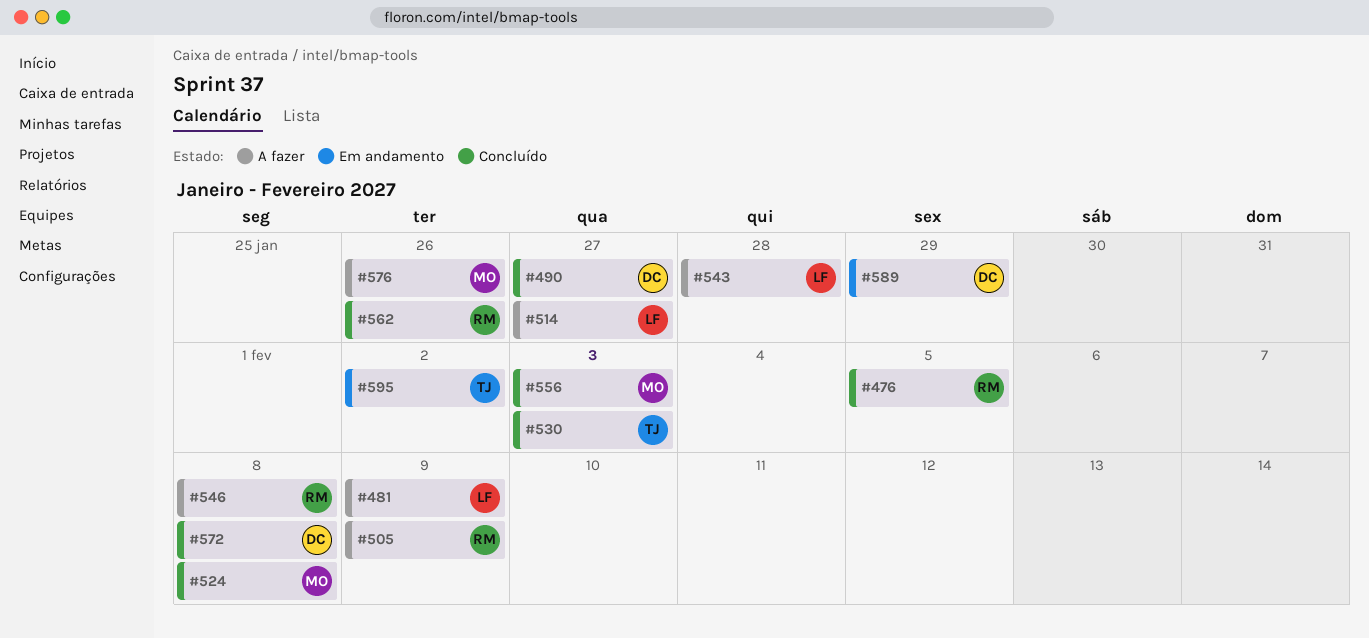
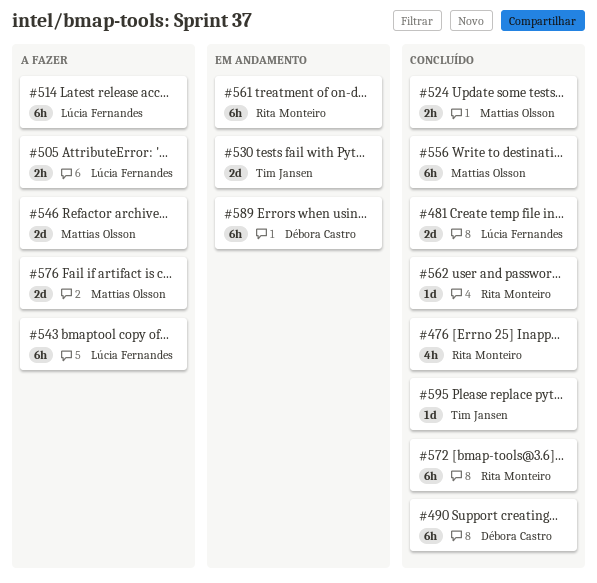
#481, status: A fazer -> Concluído
#505, owner: Rita Monteiro -> Lúcia Fernandes
#530, status: Concluído -> Em andamento
#546, owner: Rita Monteiro -> Mattias Olsson
#561: none -> present
#572, owner: Débora Castro -> Rita Monteiro
#595, status: Em andamento -> Concluído

